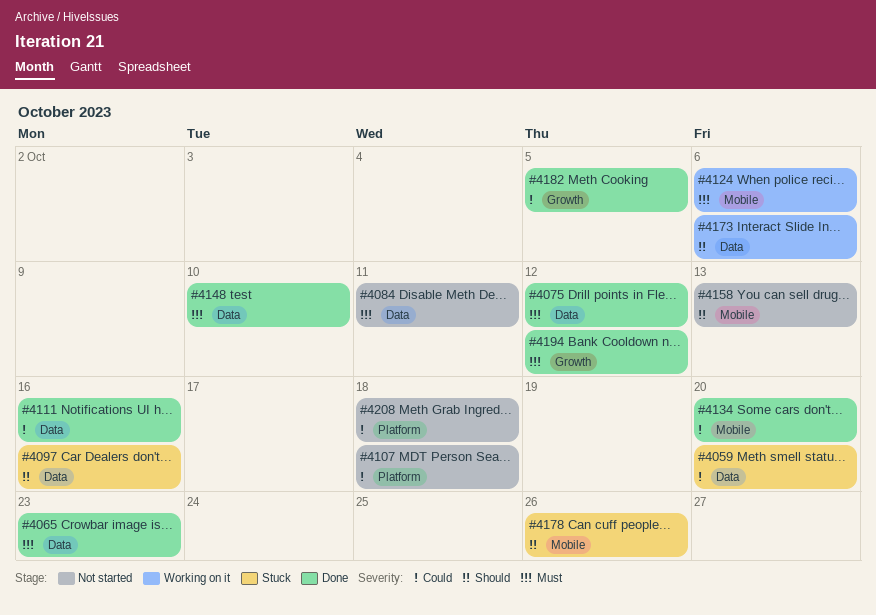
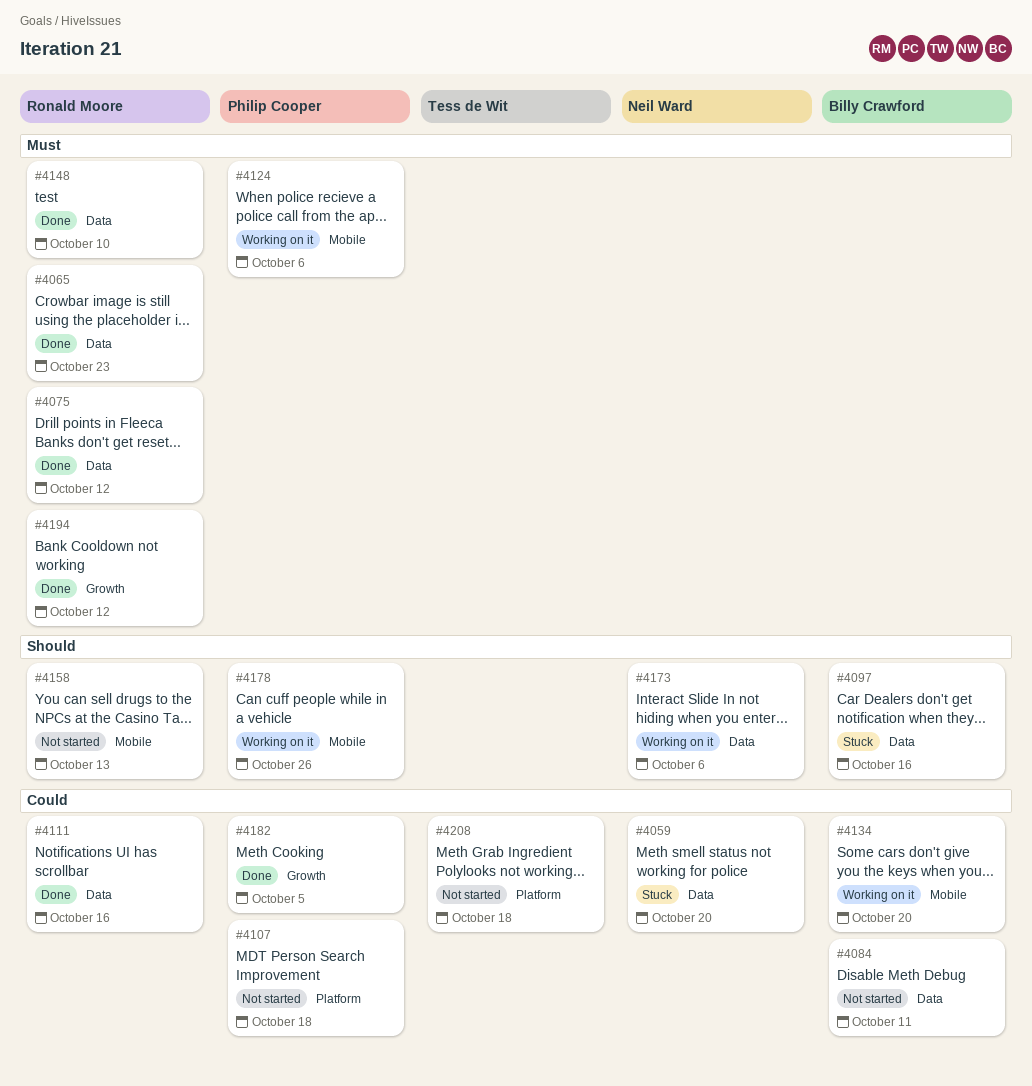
#4084, priority: Must -> Could
#4134, status: Done -> Working on it
#4178, status: Stuck -> Working on it

